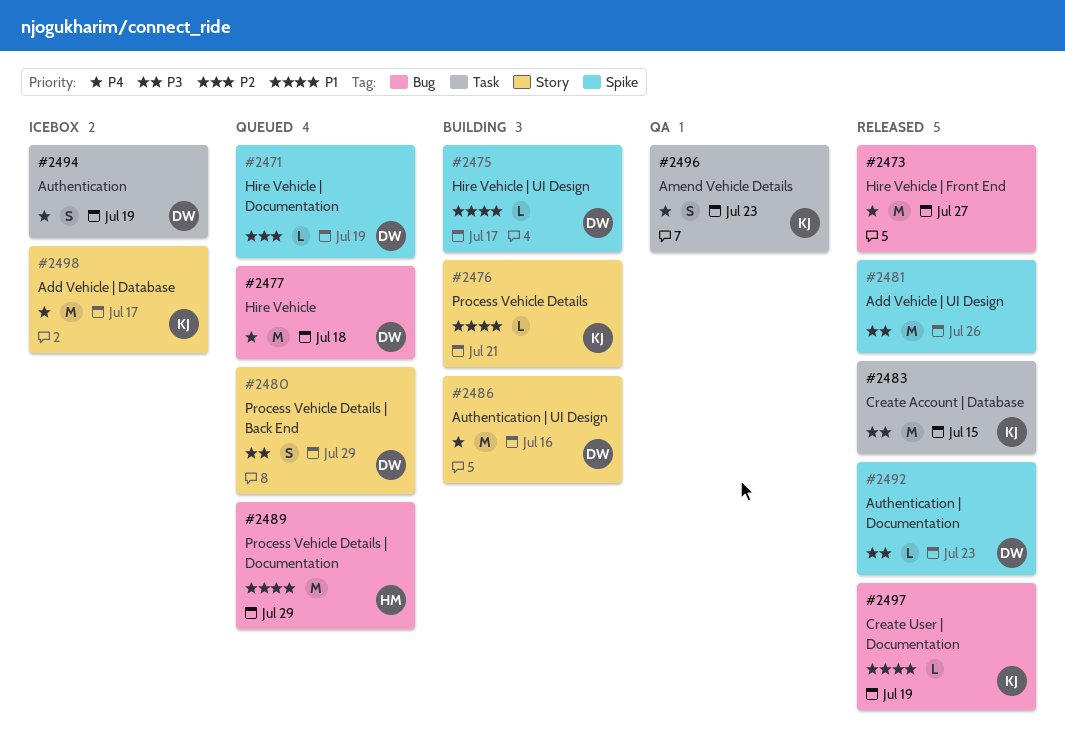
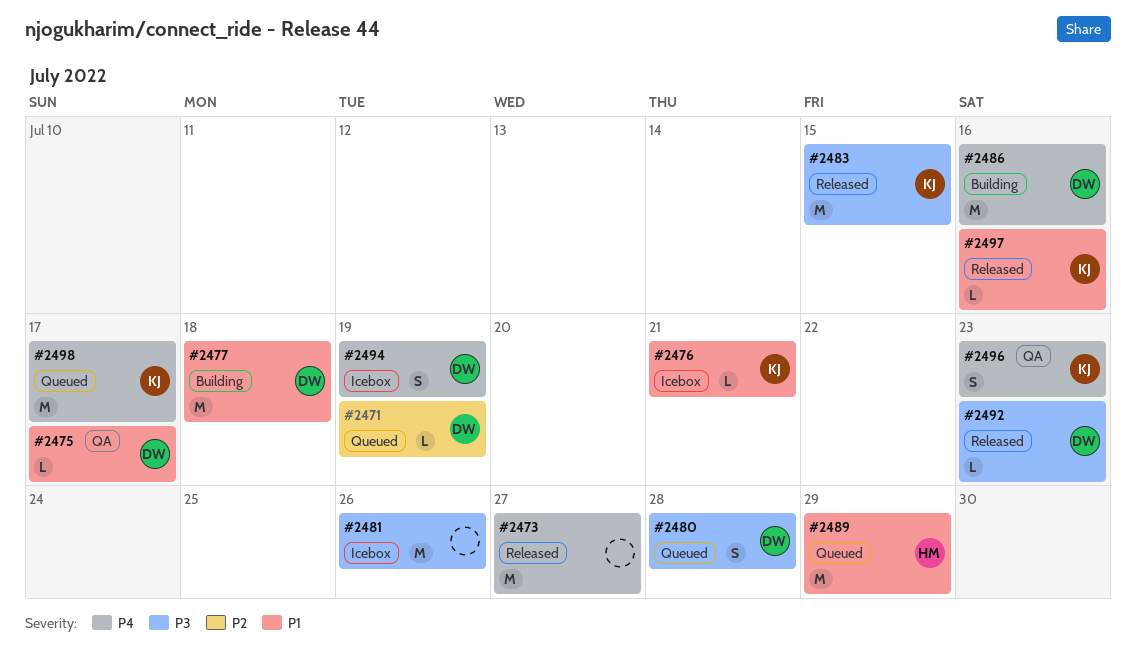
#2475, status: Building -> QA
#2476, status: Building -> Icebox
#2477, status: Queued -> Building
#2477, priority: P4 -> P1
#2480, due: Jul 29 -> Jul 28
#2481, status: Released -> Icebox
#2497, due: Jul 19 -> Jul 16
#2498, status: Icebox -> Queued

